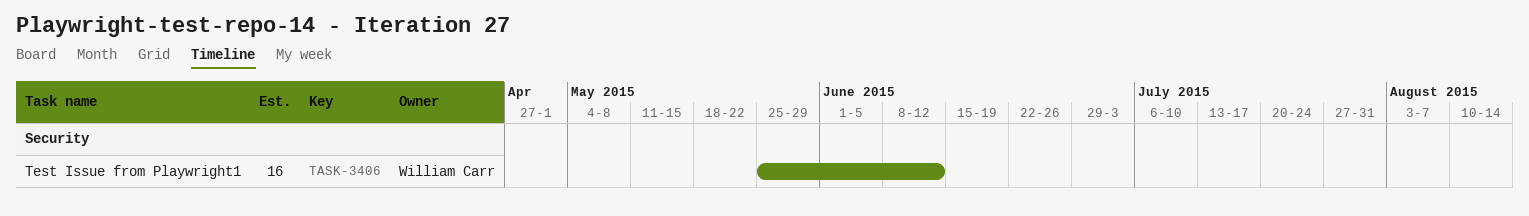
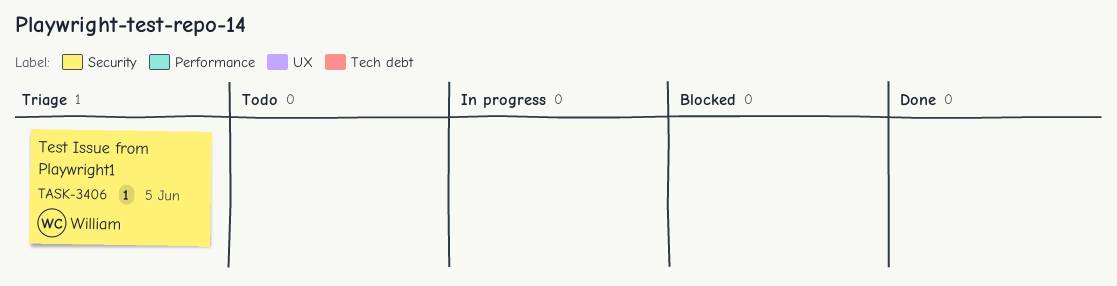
TASK-3406, estimate: 16 -> 1
TASK-3406, due: Jun 12 -> Jun 5

